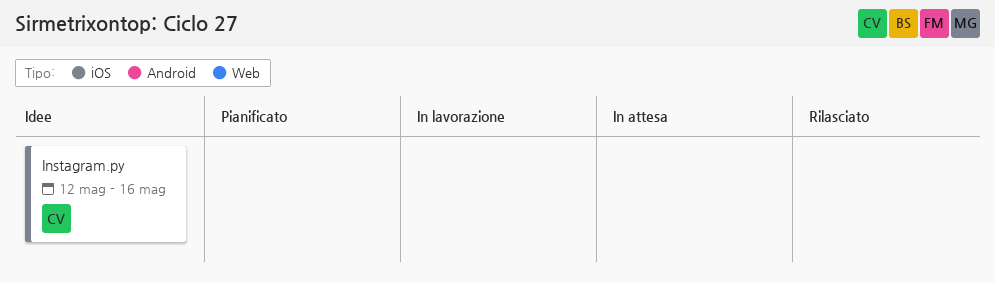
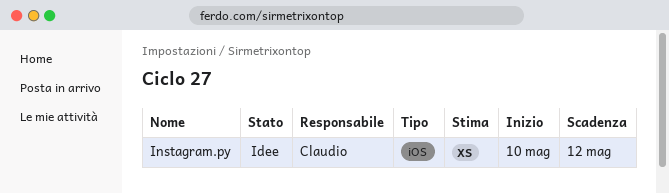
Instagram.py, start: May 12 -> May 10
Instagram.py, due: May 16 -> May 12

